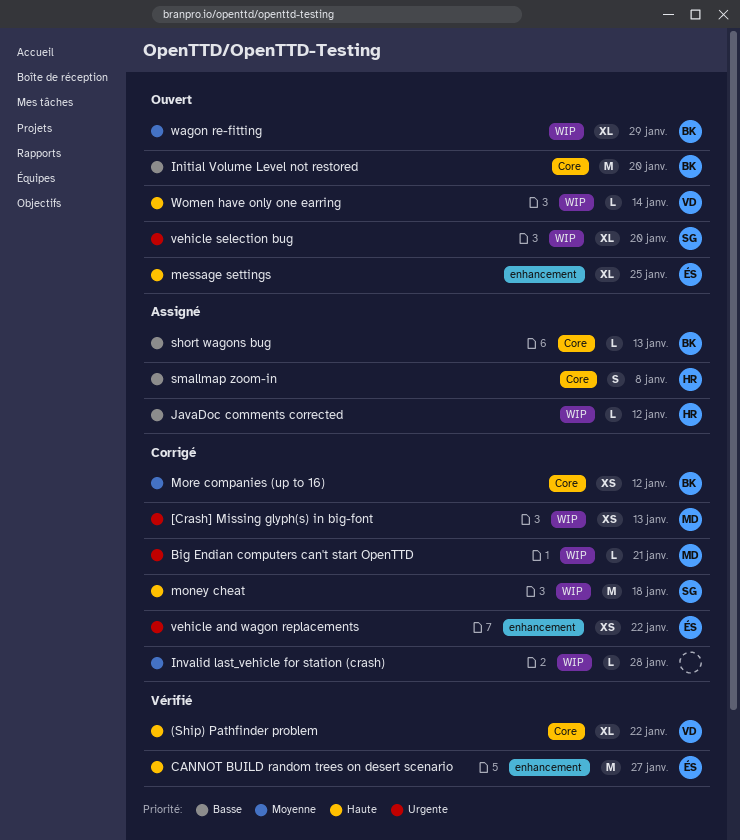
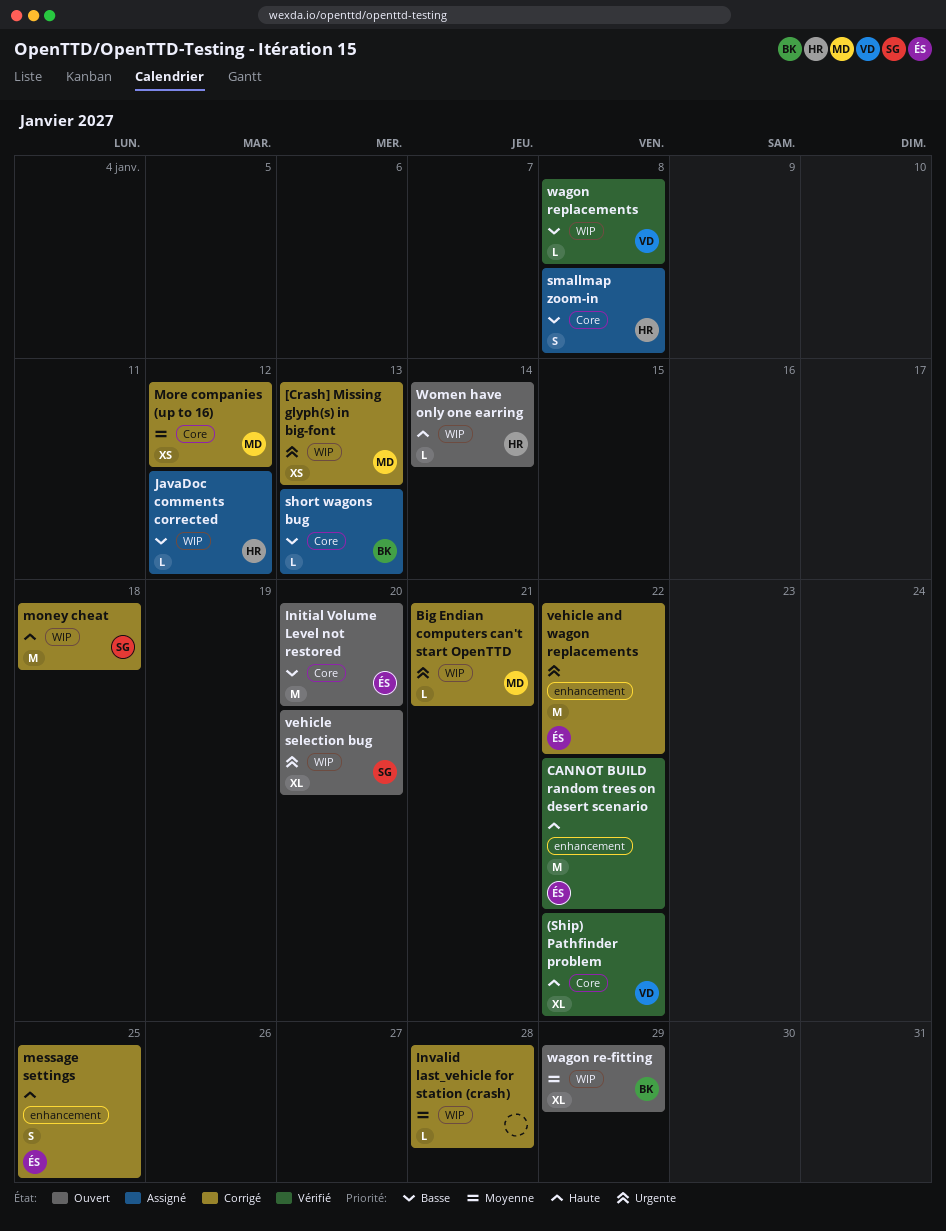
CANNOT BUILD random trees on desert scenario, due: Jan 27 -> Jan 22
Initial Volume Level not restored, owner: BK -> ÉS
message settings, status: Ouvert -> Corrigé
message settings, estimate: XL -> S
More companies (up to 16), owner: BK -> MD
vehicle and wagon replacements, estimate: XS -> M
wagon replacements: none -> present
Women have only one earring, owner: VD -> HR

